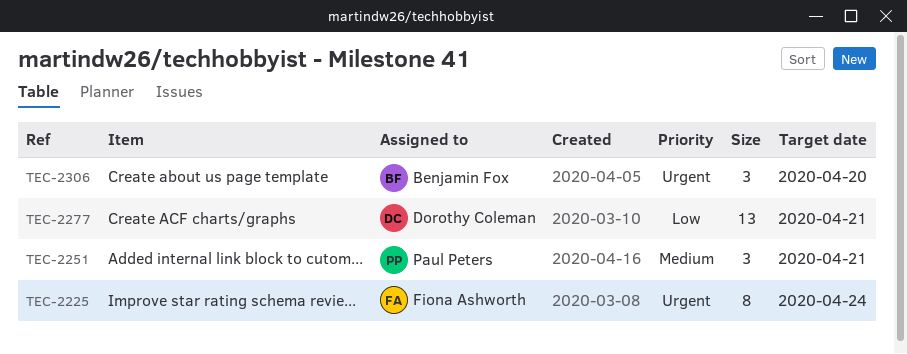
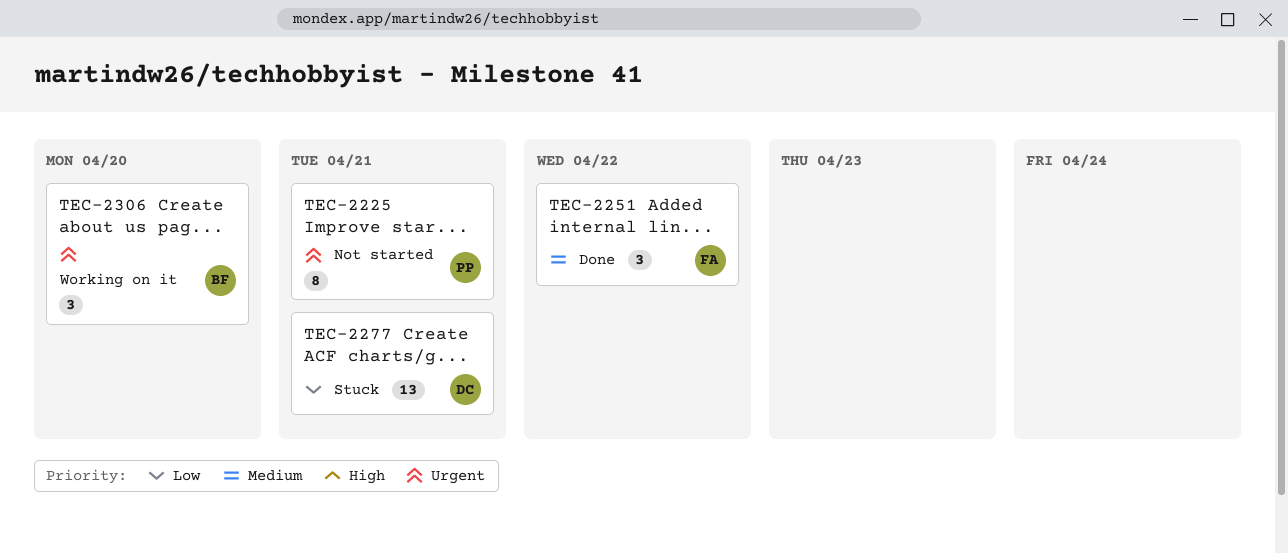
TEC-2225, owner: Fiona Ashworth -> Paul Peters
TEC-2225, due: Apr 24 -> Apr 21
TEC-2251, owner: Paul Peters -> Fiona Ashworth
TEC-2251, due: Apr 21 -> Apr 22

